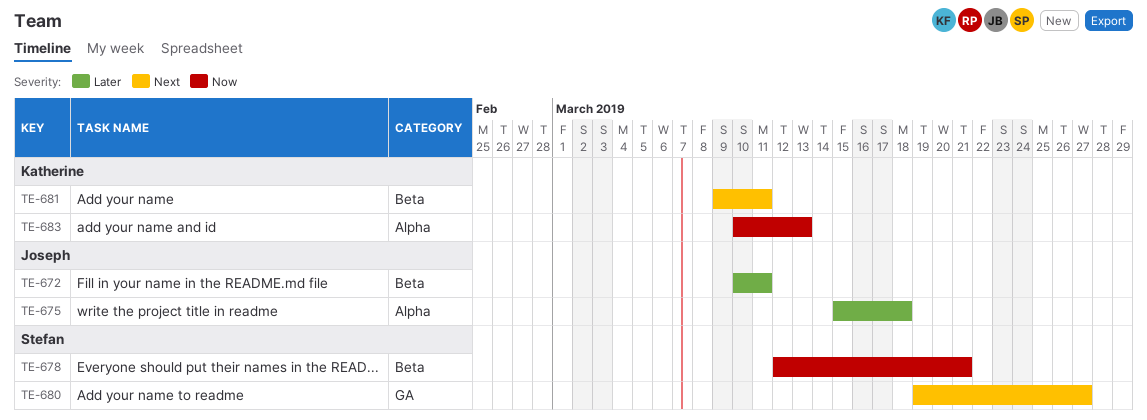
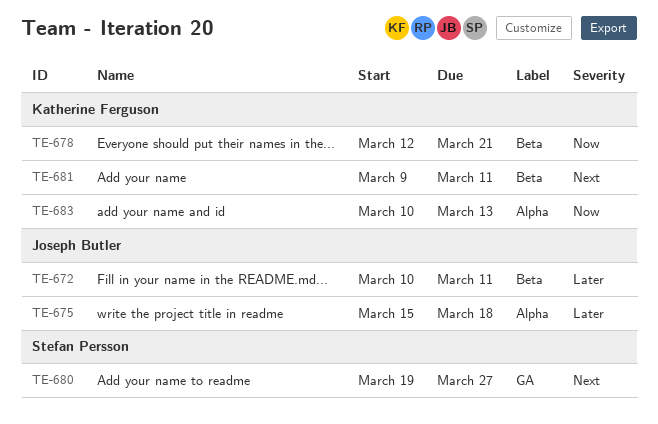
TE-678, owner: Stefan Persson -> Katherine Ferguson

